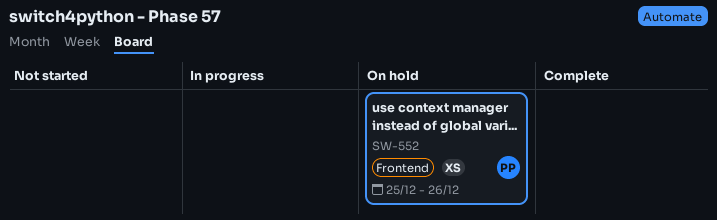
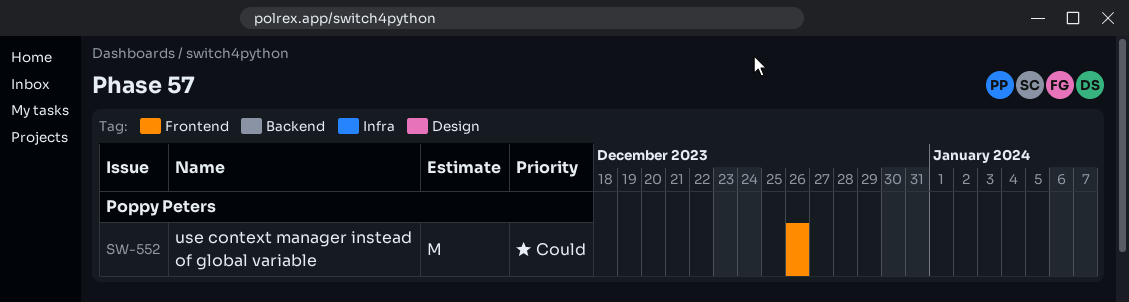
SW-552, estimate: XS -> M
SW-552, start: Dec 25 -> Dec 26

